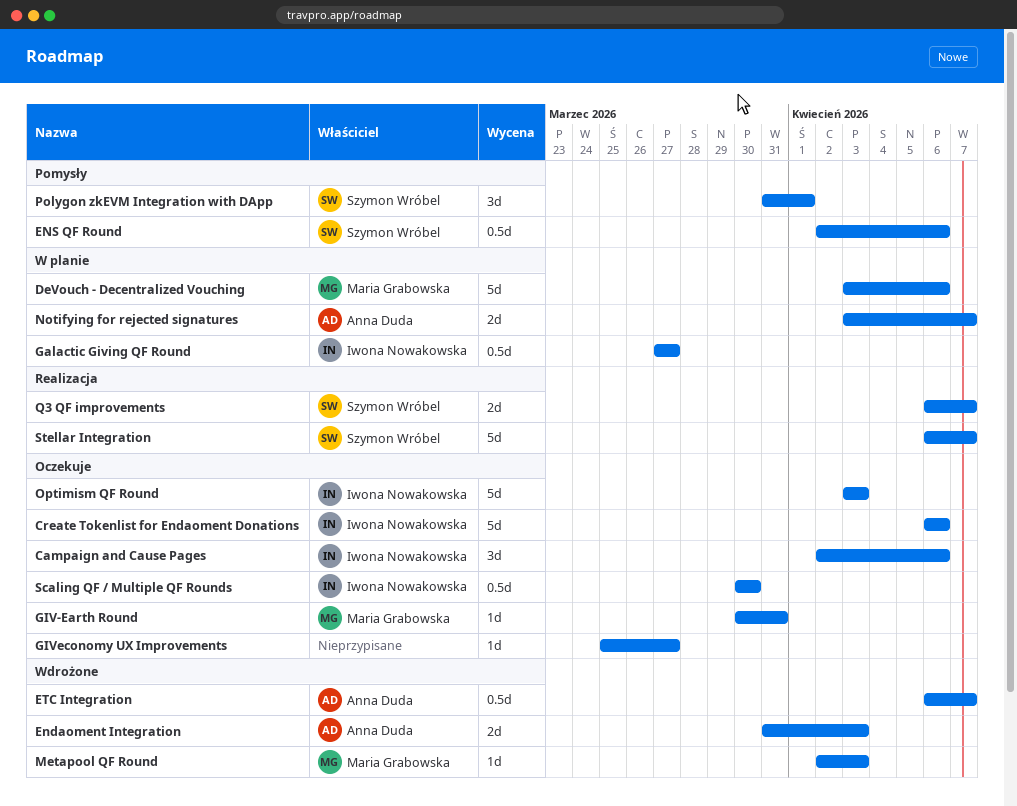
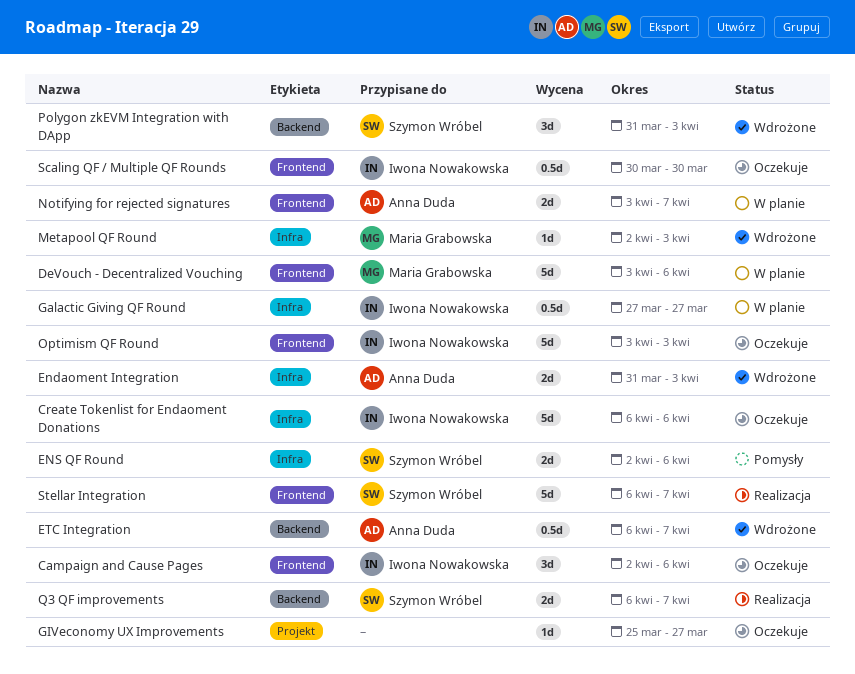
ENS QF Round, estimate: 0.5d -> 2d
GIV-Earth Round: present -> none
Polygon zkEVM Integration with DApp, status: Pomysły -> Wdrożone
Polygon zkEVM Integration with DApp, due: Apr 1 -> Apr 3

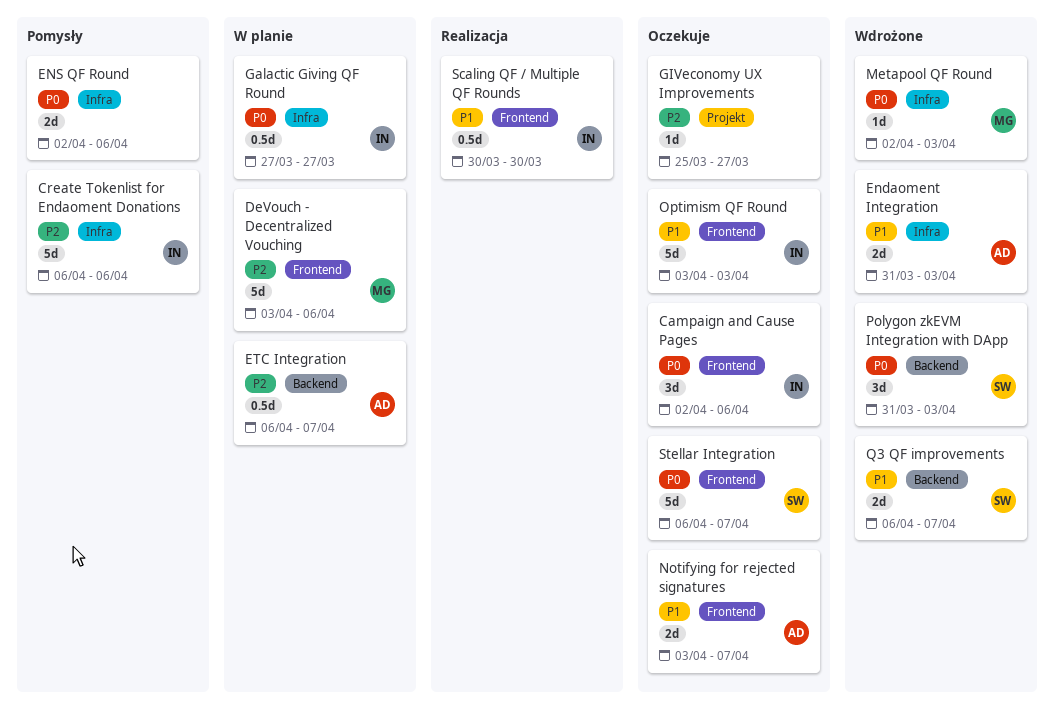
Create Tokenlist for Endaoment Donations, status: Oczekuje -> Pomysły
ENS QF Round, owner: Szymon Wróbel -> none
ETC Integration, status: Wdrożone -> W planie
Notifying for rejected signatures, status: W planie -> Oczekuje
Q3 QF improvements, status: Realizacja -> Wdrożone
Scaling QF / Multiple QF Rounds, status: Oczekuje -> Realizacja
Stellar Integration, status: Realizacja -> Oczekuje

